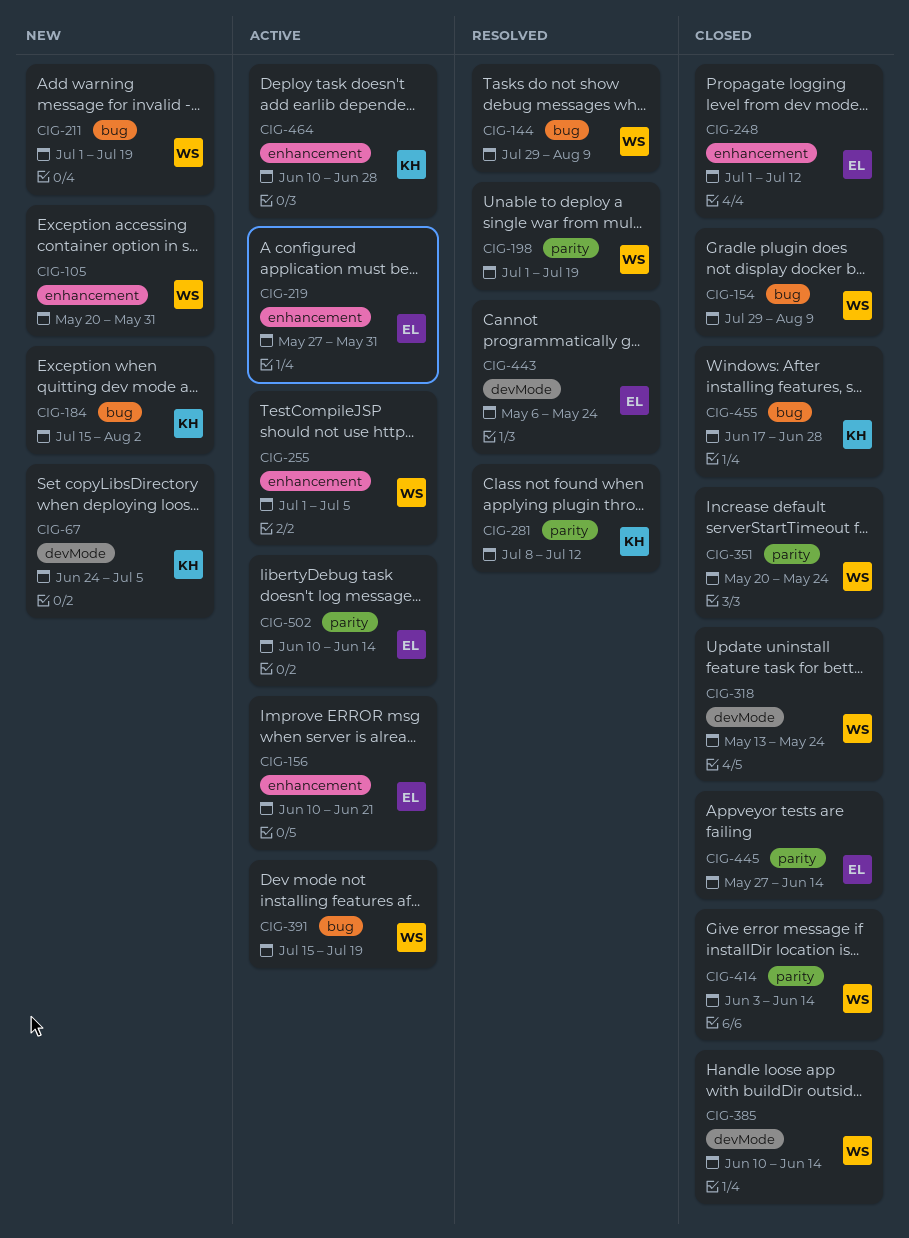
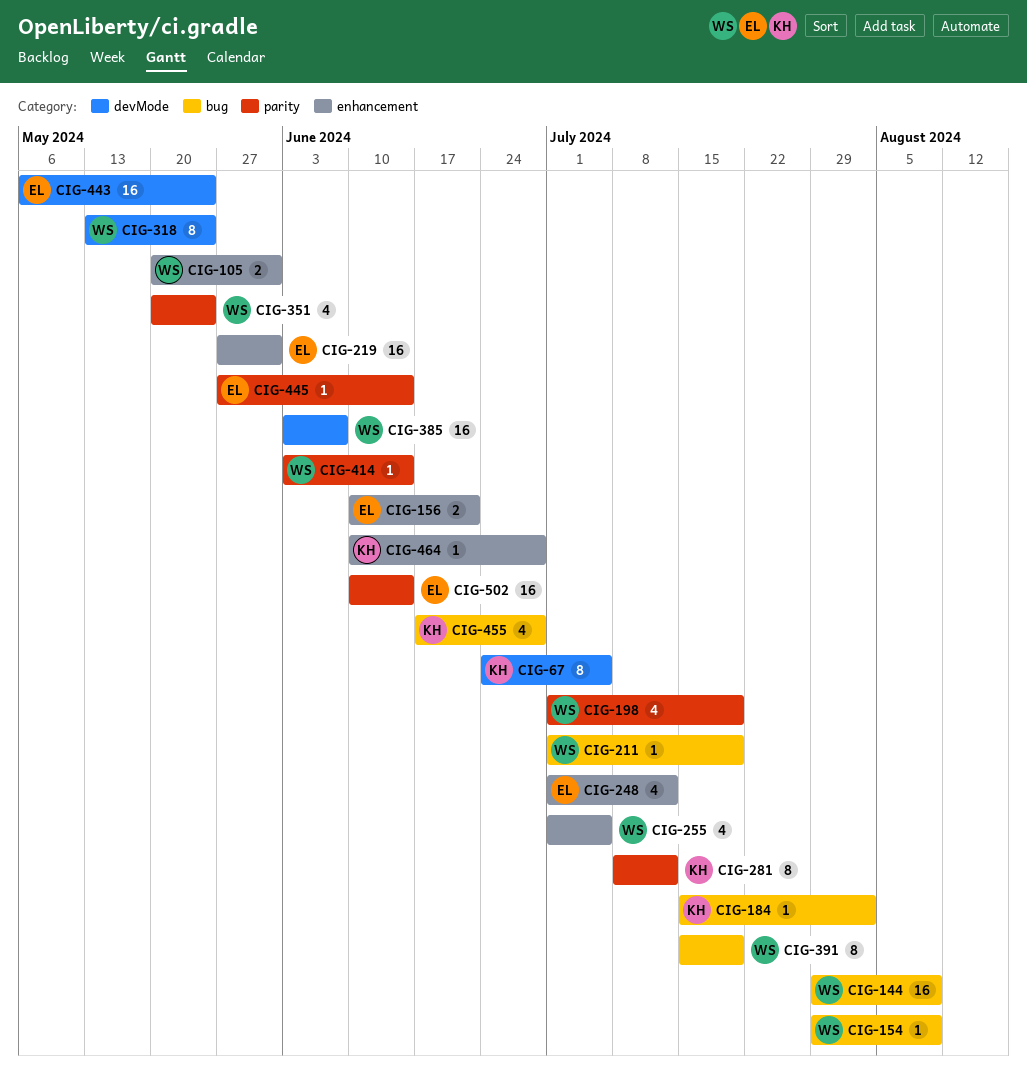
CIG-385, start: Jun 10 -> Jun 3
CIG-385, due: Jun 14 -> Jun 7

